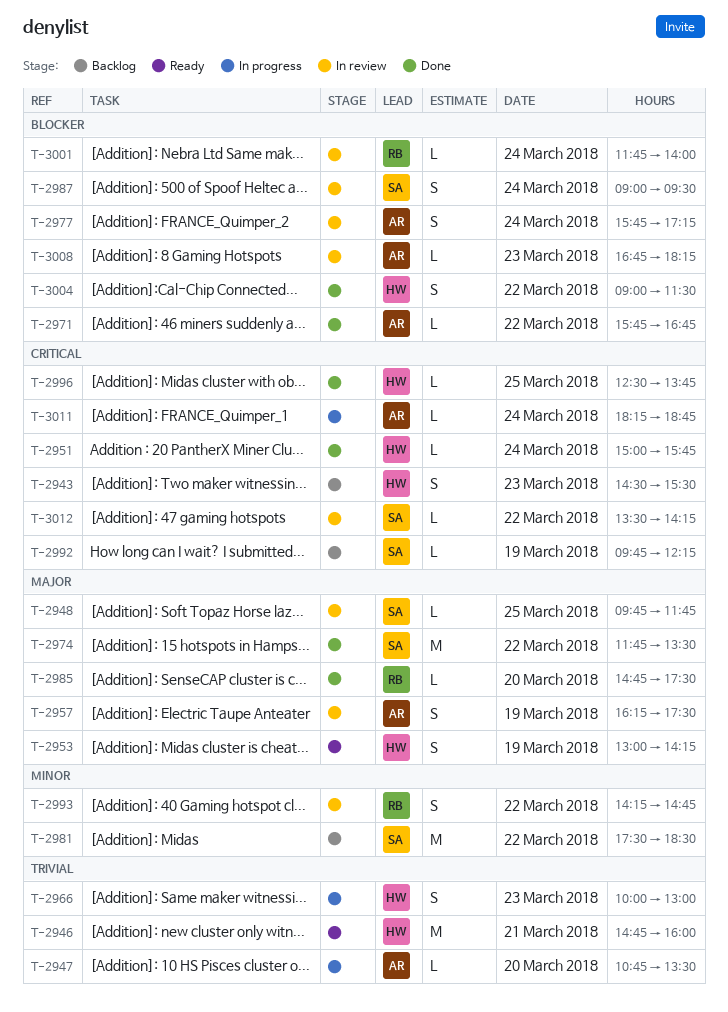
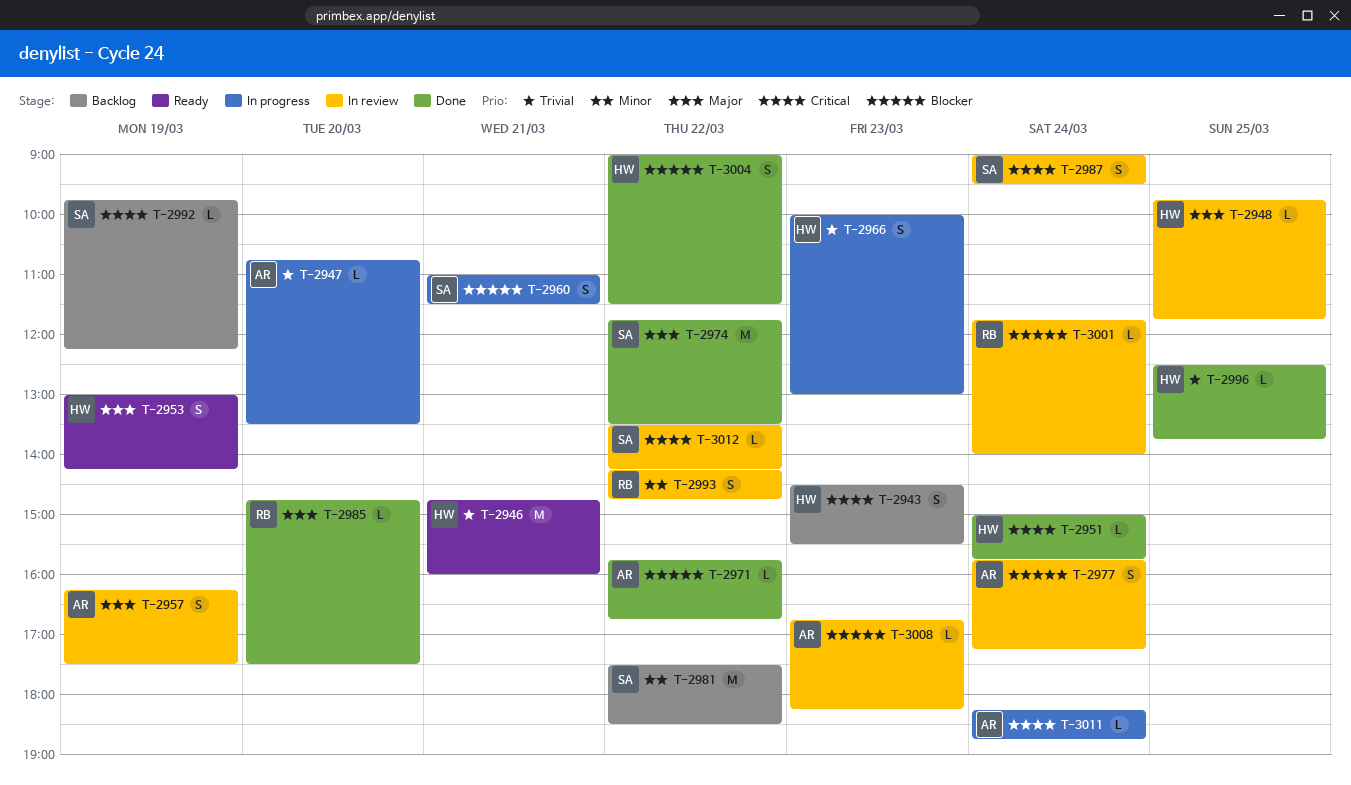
T-2948, owner: SA -> HW
T-2960: none -> present
T-2987, priority: Blocker -> Critical
T-2996, priority: Critical -> Trivial

